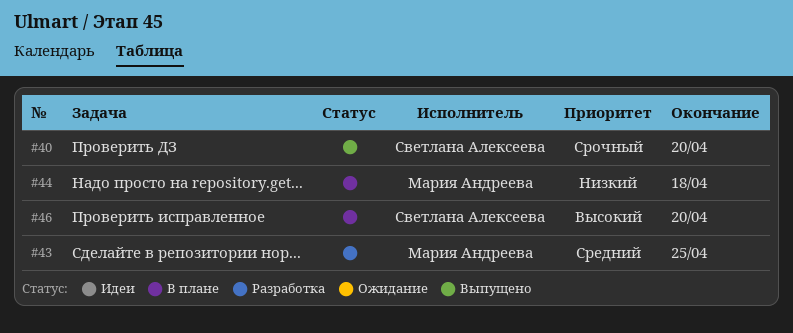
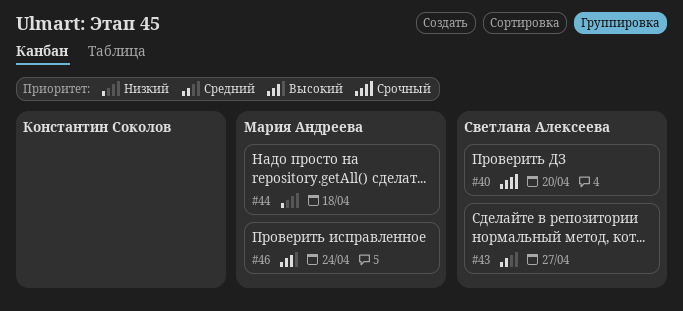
#43, owner: Мария Андреева -> Светлана Алексеева
#43, due: Apr 25 -> Apr 27
#46, owner: Светлана Алексеева -> Мария Андреева
#46, due: Apr 20 -> Apr 24

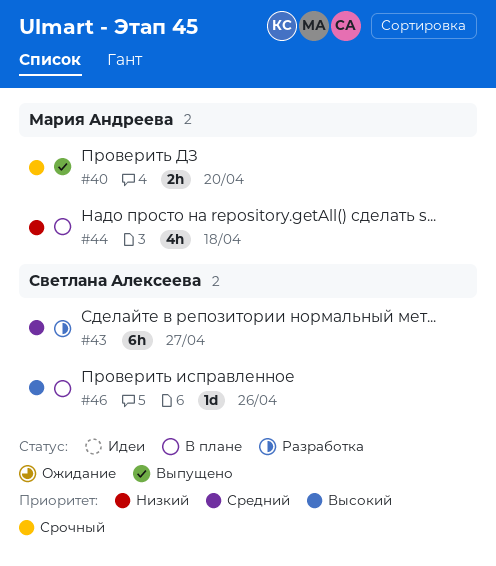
#40, owner: Светлана Алексеева -> Мария Андреева
#46, owner: Мария Андреева -> Светлана Алексеева
#46, due: Apr 24 -> Apr 26

